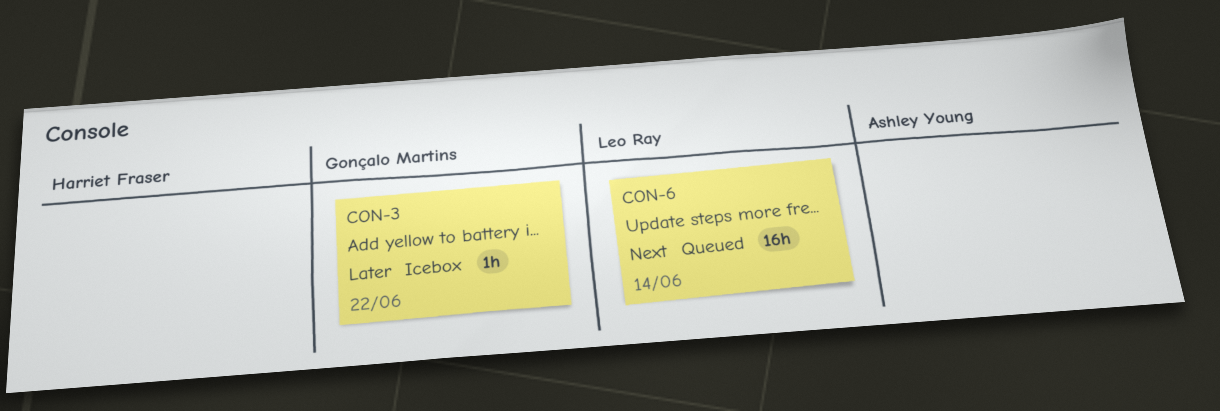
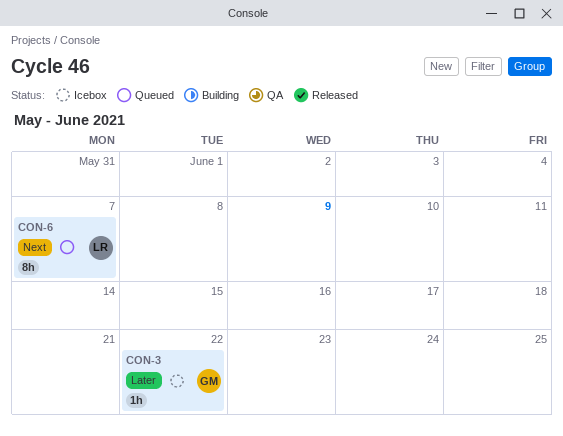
CON-6, estimate: 16h -> 8h
CON-6, due: Jun 14 -> Jun 7

